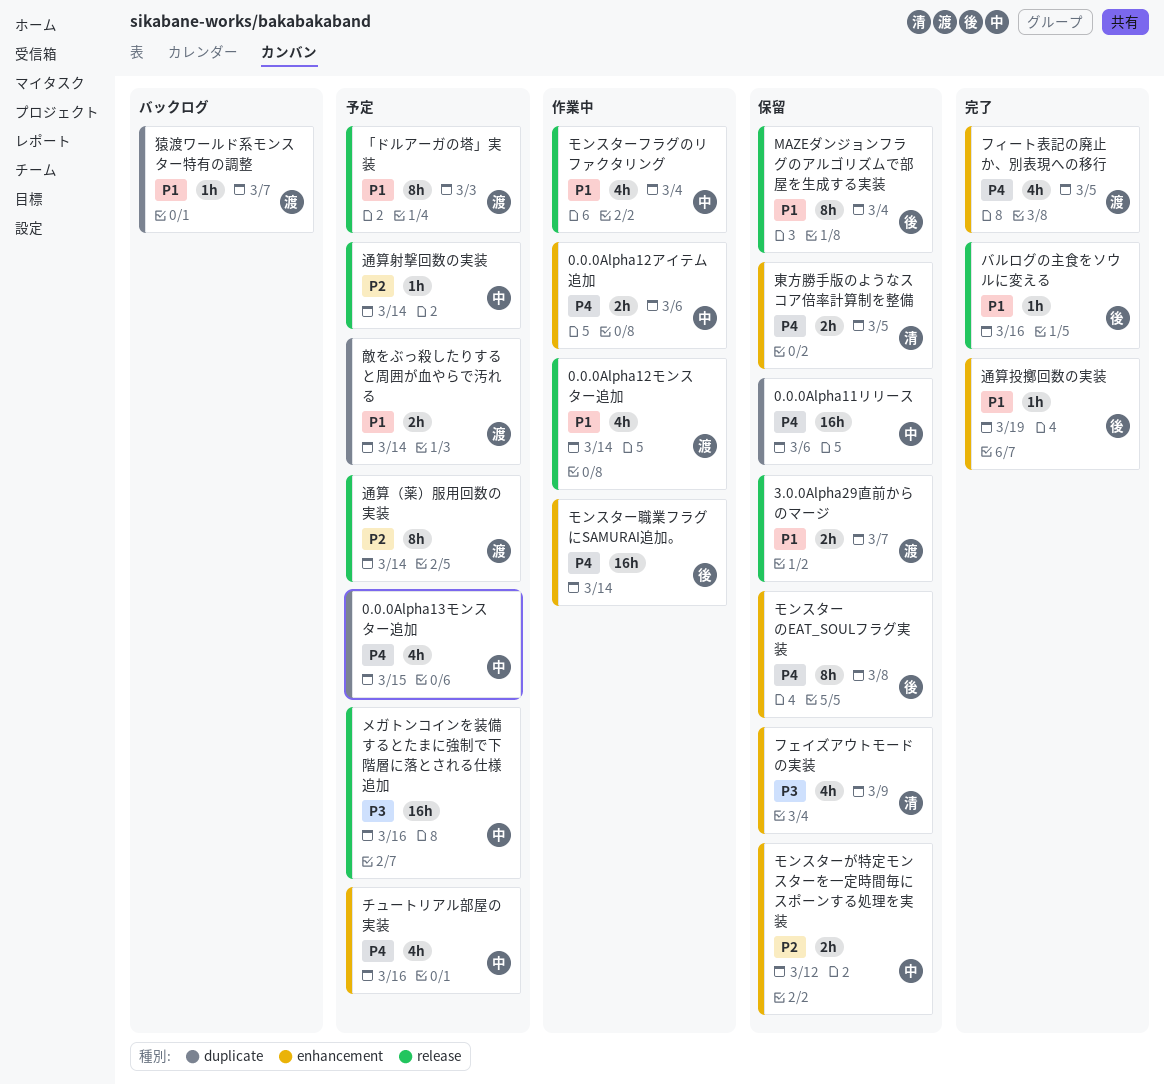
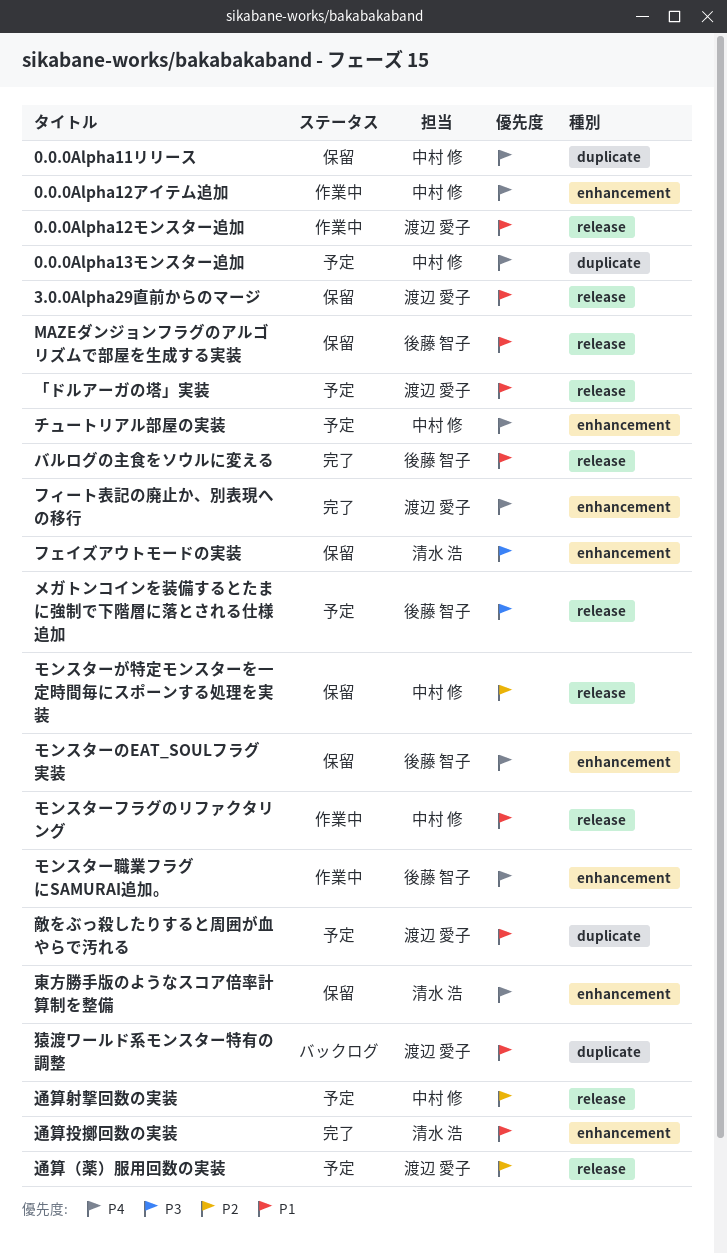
メガトンコインを装備するとたまに強制で下階層に落とされる仕様追加, owner: 中村 修 -> 後藤 智子
モンスターが特定モンスターを一定時間毎にスポーンする処理を実装, label: enhancement -> release
通算投擲回数の実装, owner: 後藤 智子 -> 清水 浩

